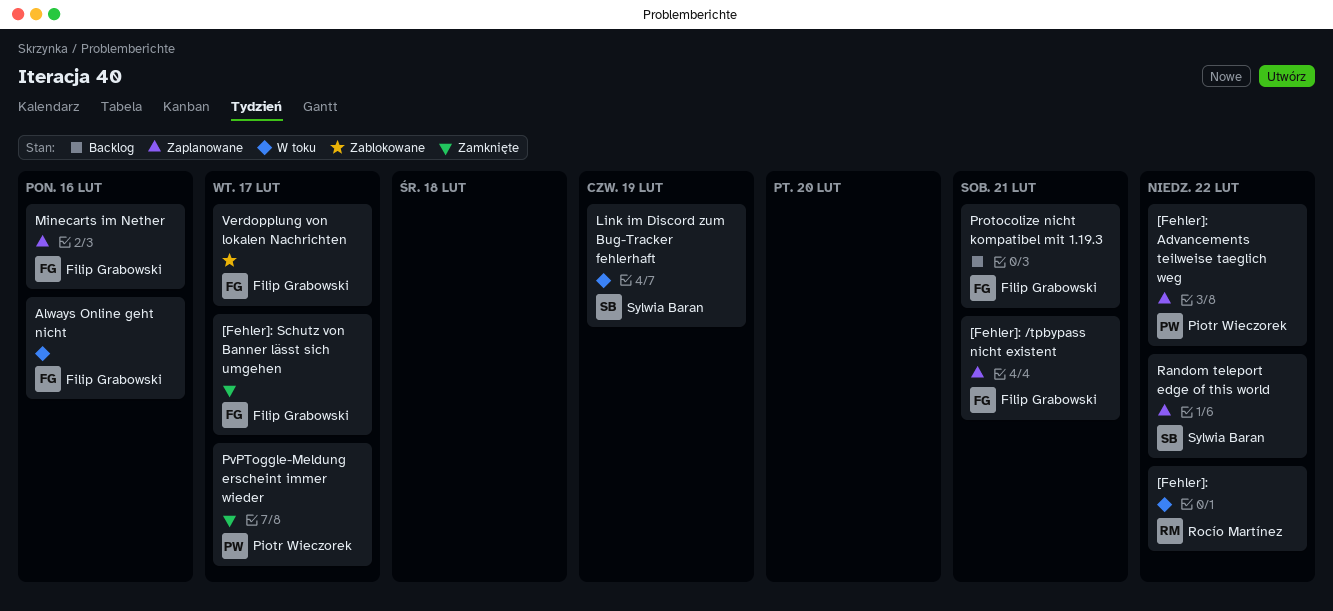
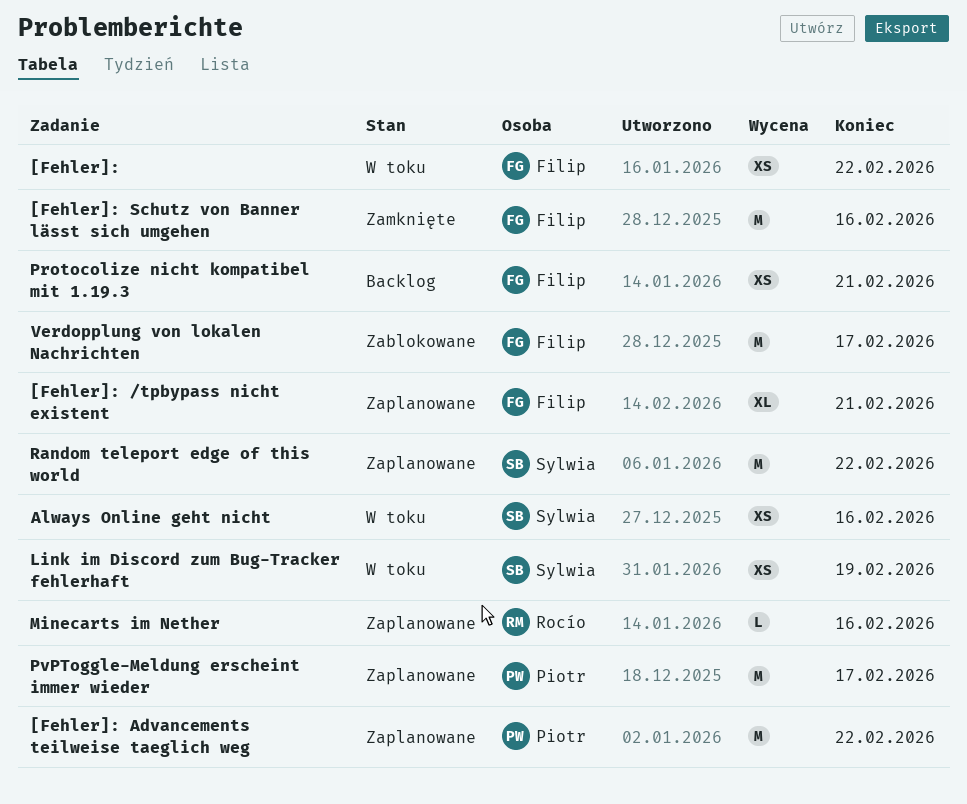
[Fehler]:, owner: Rocío Martínez -> Filip Grabowski
[Fehler]: Schutz von Banner lässt sich umgehen, due: Feb 17 -> Feb 16
Always Online geht nicht, owner: Filip Grabowski -> Sylwia Baran
Minecarts im Nether, owner: Filip Grabowski -> Rocío Martínez
PvPToggle-Meldung erscheint immer wieder, status: Zamknięte -> Zaplanowane

